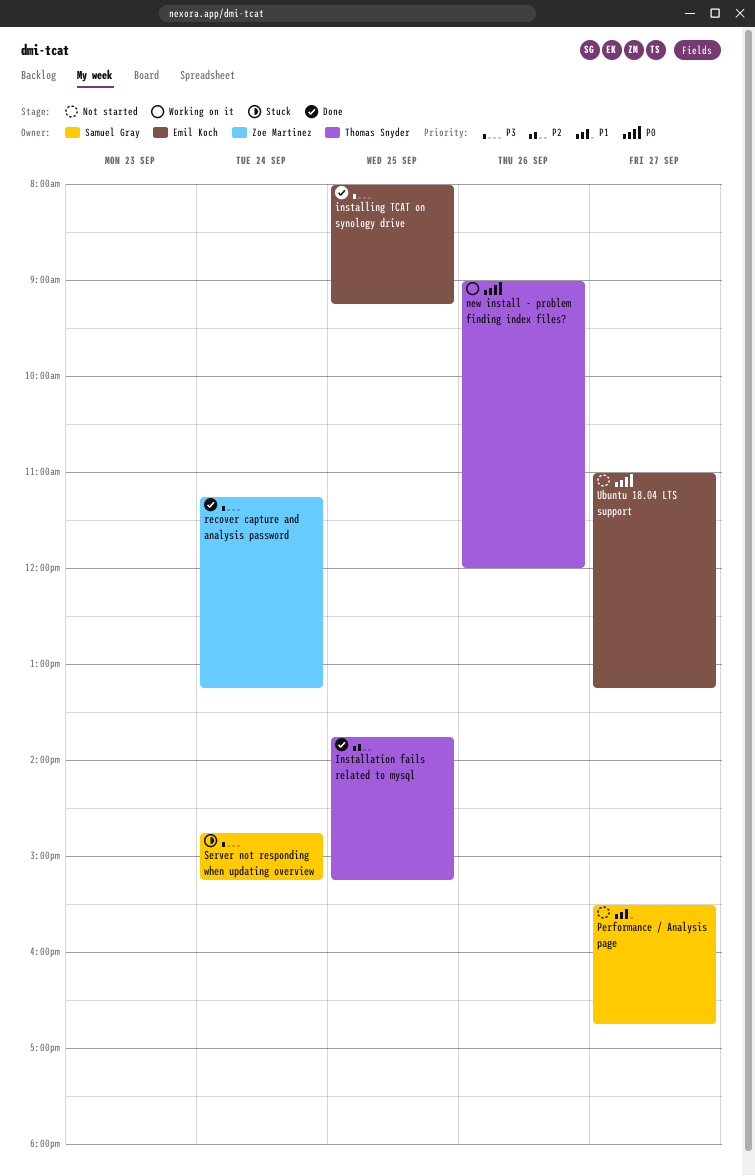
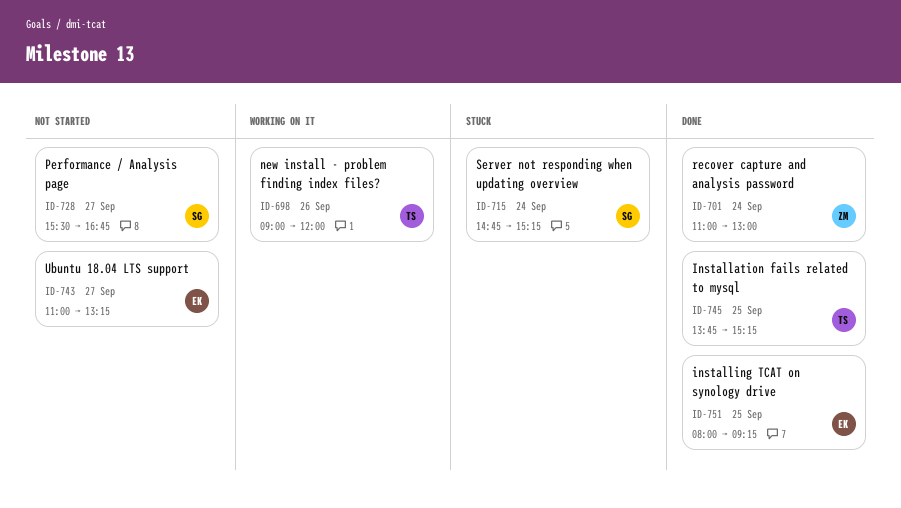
recover capture and analysis password, begins: 11:15 -> 11:00
recover capture and analysis password, ends: 13:15 -> 13:00

